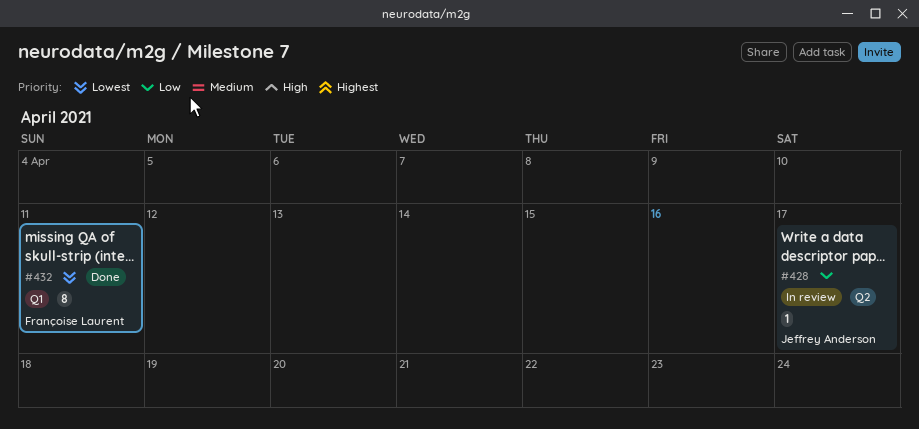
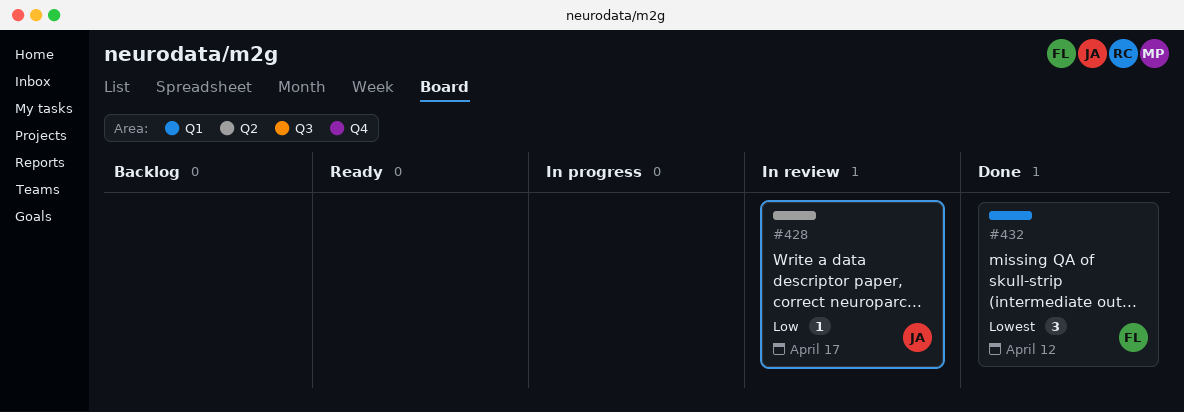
#432, estimate: 8 -> 3
#432, due: Apr 11 -> Apr 12

